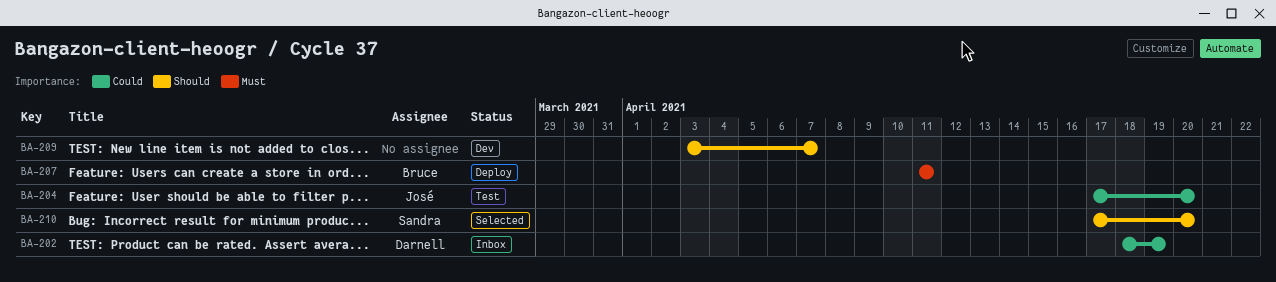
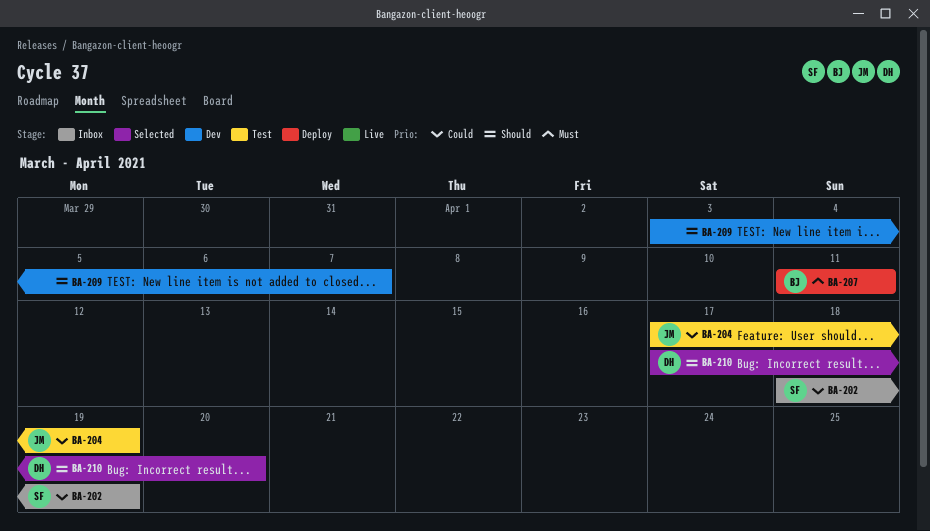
BA-202, owner: Darnell -> Sandra
BA-204, due: Apr 20 -> Apr 19
BA-210, owner: Sandra -> Darnell

